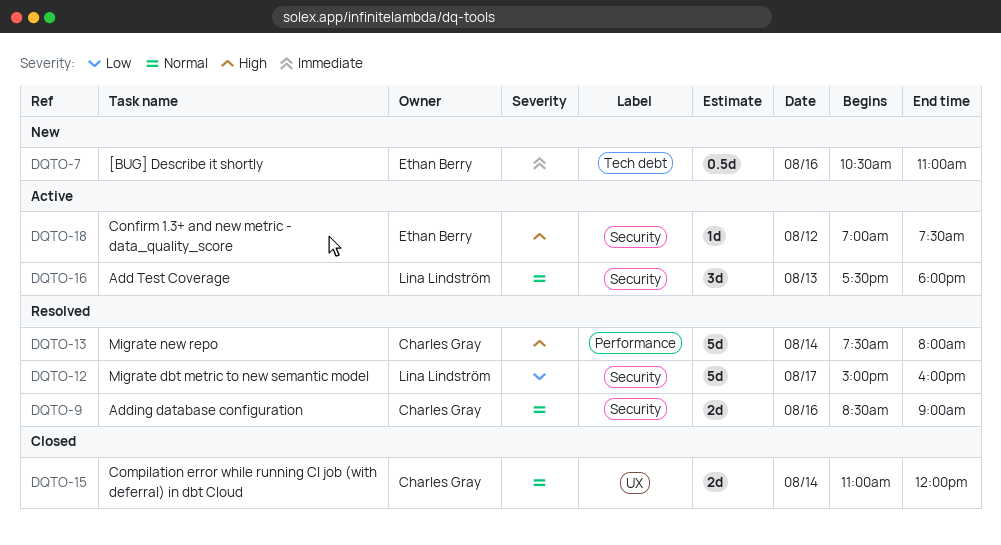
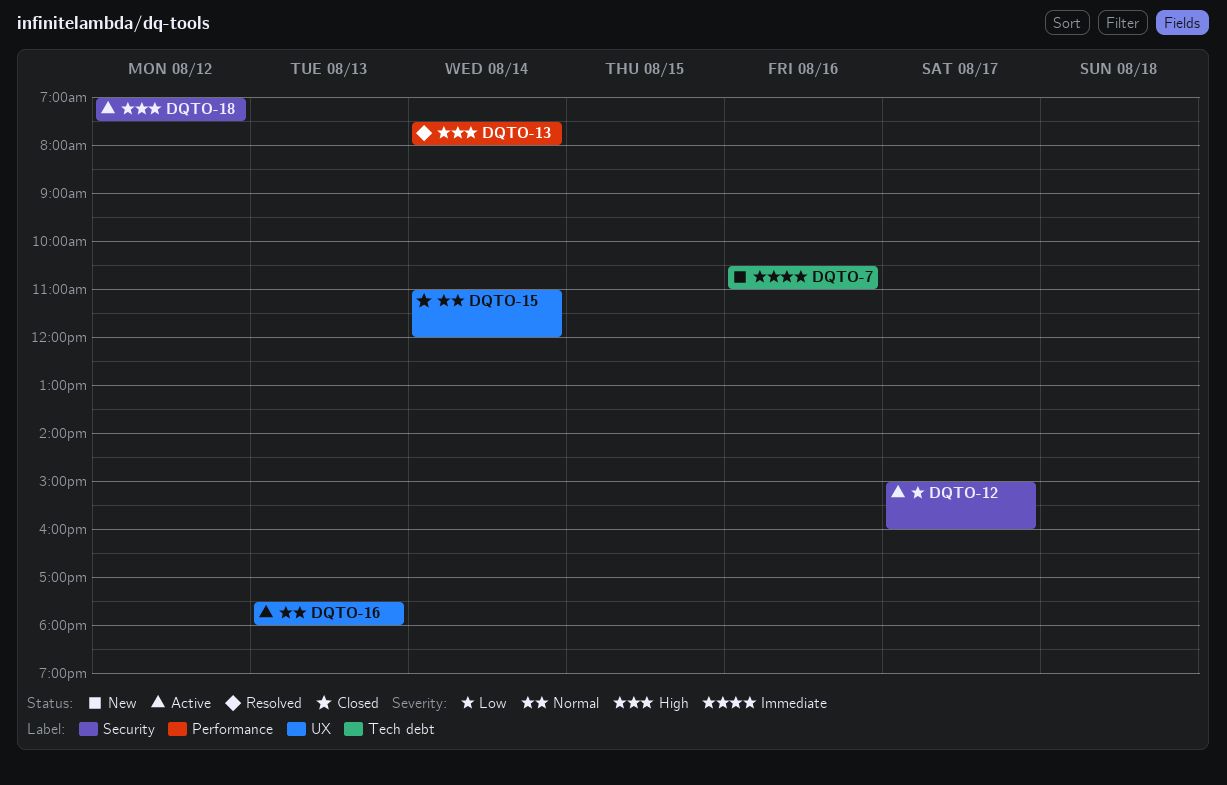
DQTO-9: present -> none
DQTO-12, status: Resolved -> Active
DQTO-16, label: Security -> UX

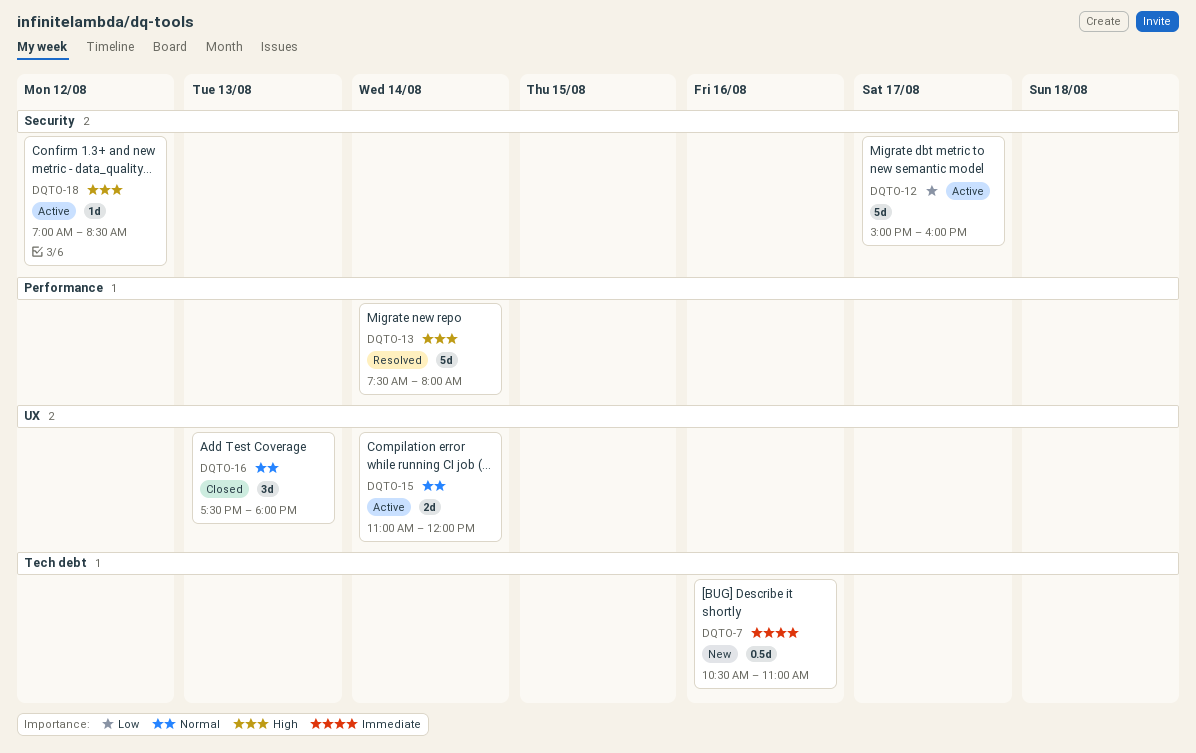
DQTO-15, status: Closed -> Active
DQTO-16, status: Active -> Closed
DQTO-18, ends: 07:30 -> 08:30

